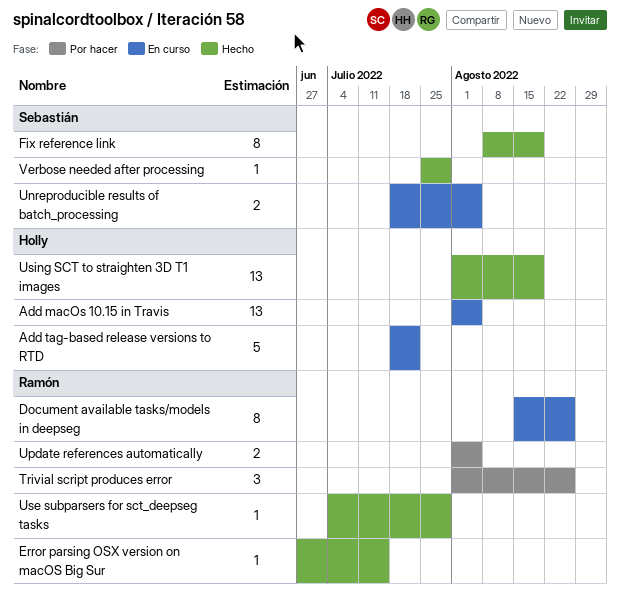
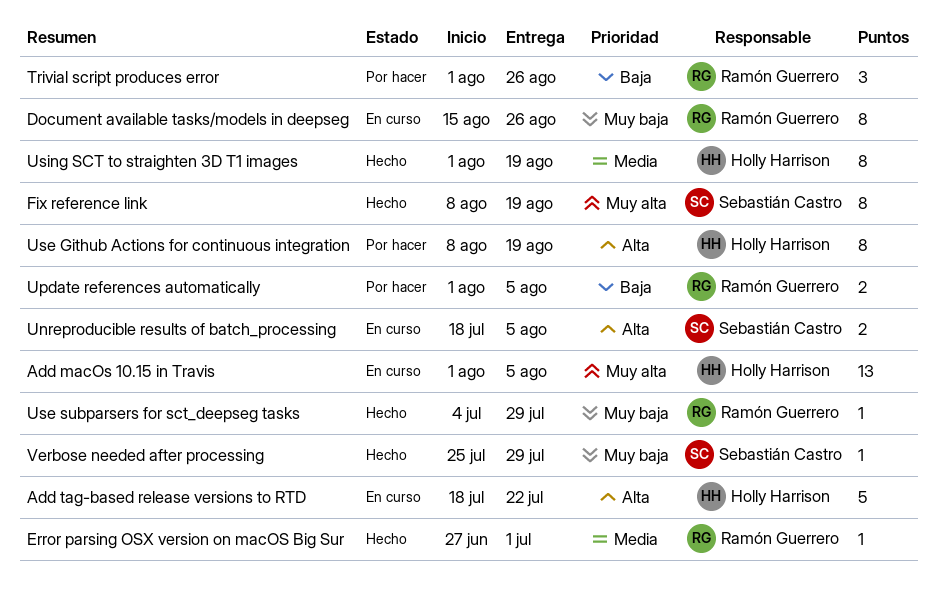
Error parsing OSX version on macOS Big Sur, due: Jul 15 -> Jul 1
Use Github Actions for continuous integration: none -> present
Using SCT to straighten 3D T1 images, estimate: 13 -> 8

